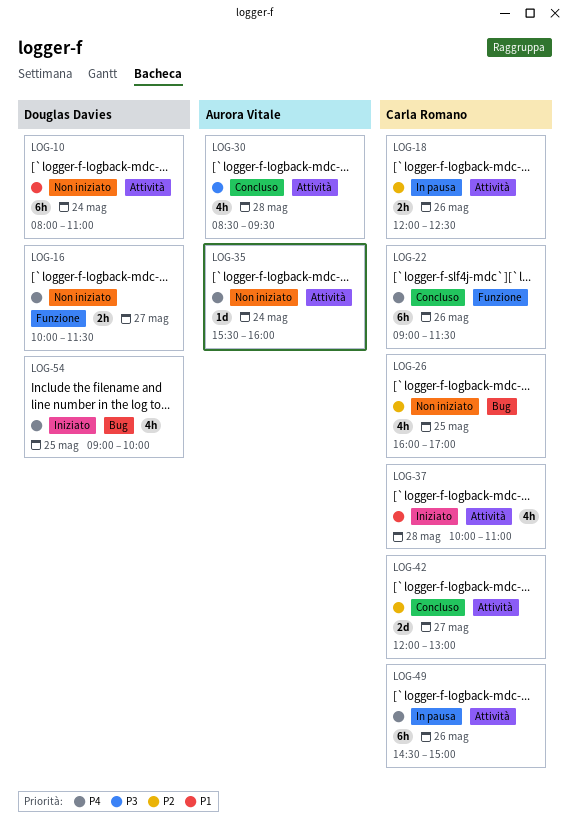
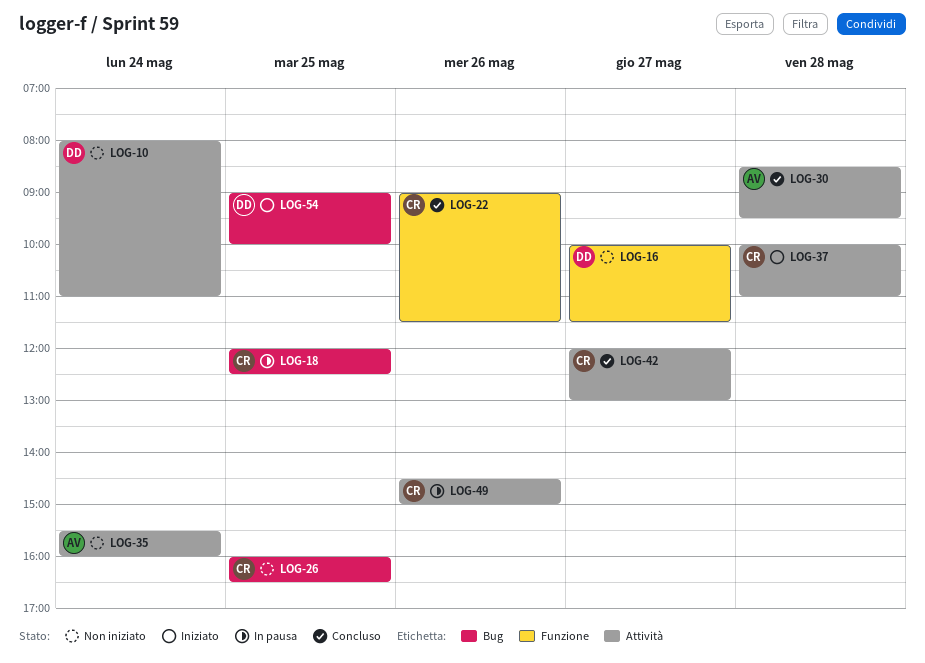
LOG-18, label: Attività -> Bug
LOG-18, day: May 26 -> May 25
LOG-26, ends: 17:00 -> 16:30

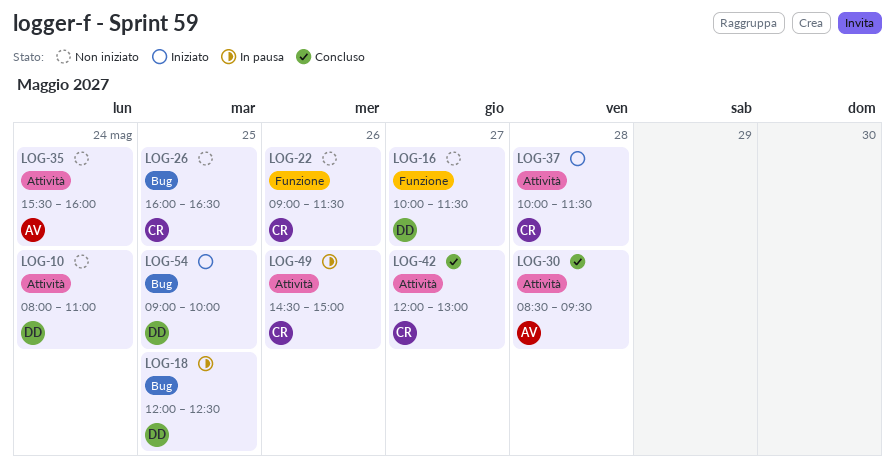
LOG-18, owner: CR -> DD
LOG-22, status: Concluso -> Non iniziato
LOG-37, ends: 11:00 -> 11:30

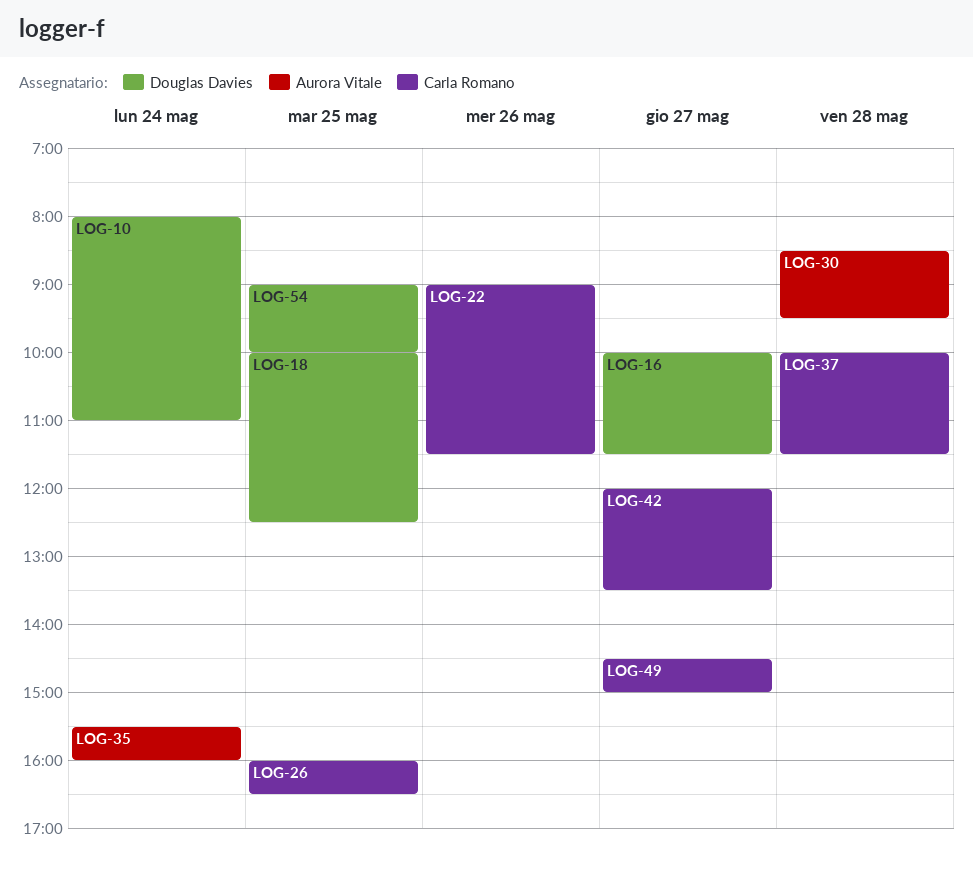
LOG-18, begins: 12:00 -> 10:00
LOG-42, ends: 13:00 -> 13:30
LOG-49, day: May 26 -> May 27

